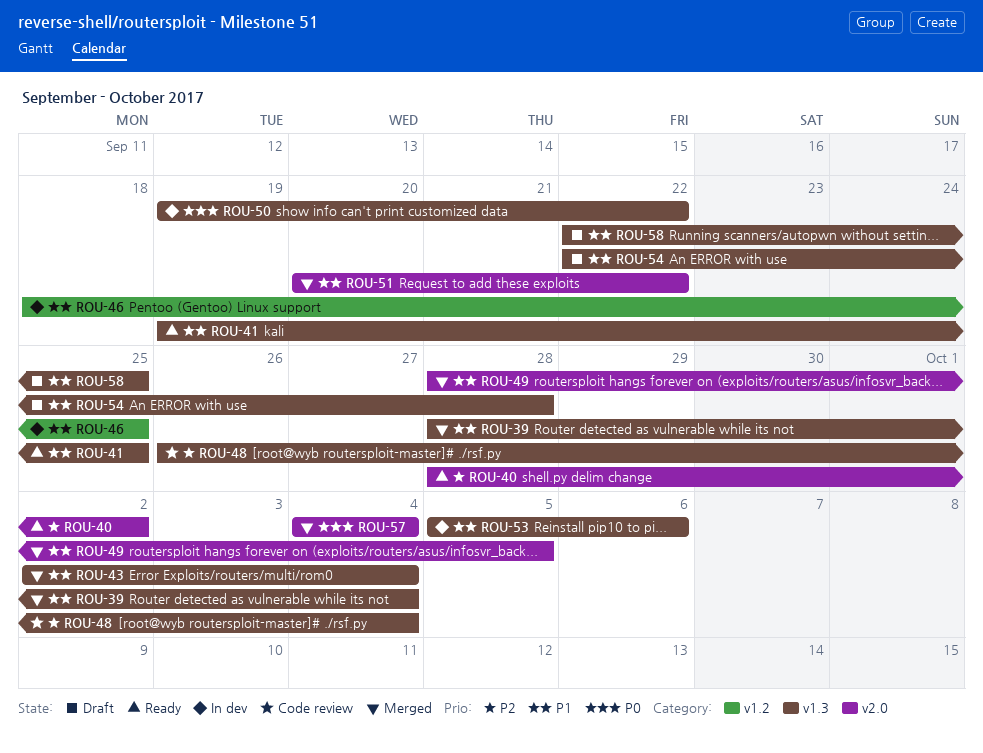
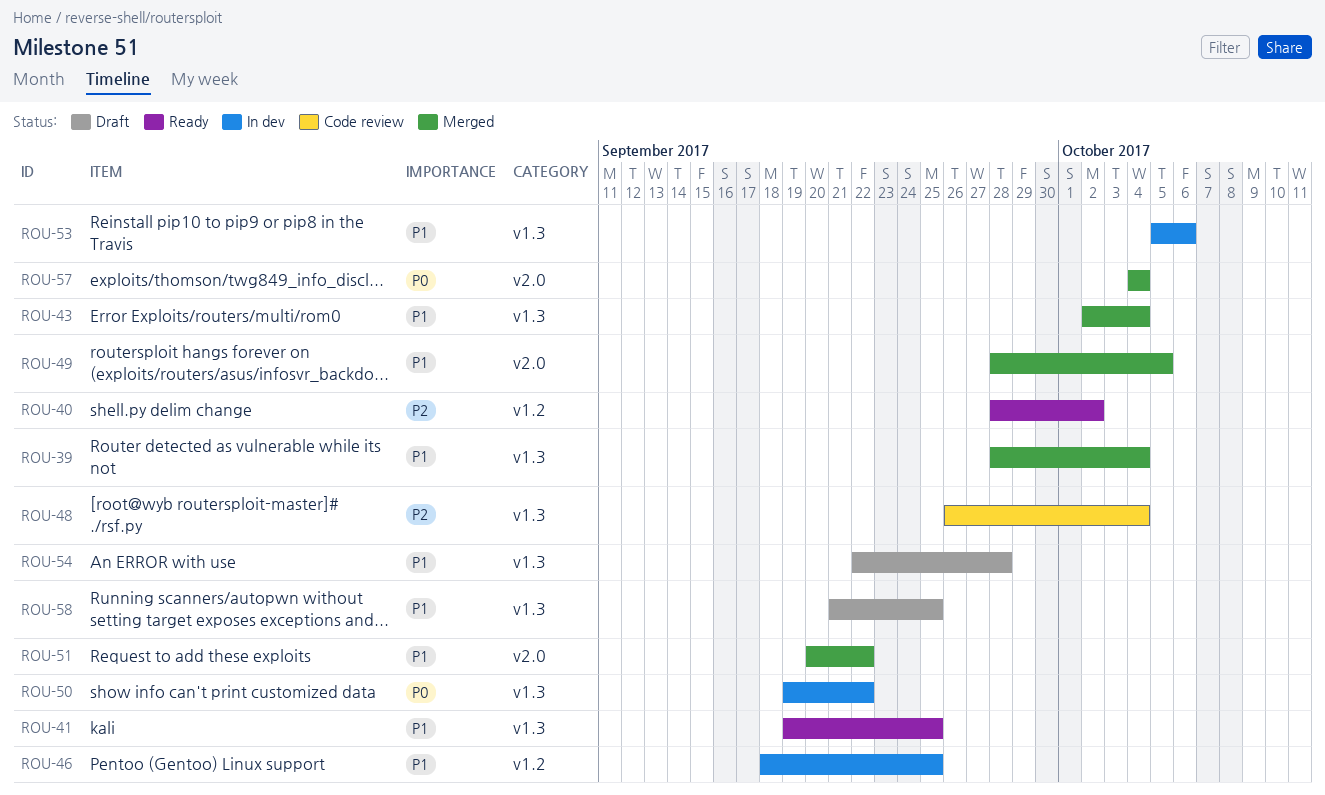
ROU-40, label: v2.0 -> v1.2
ROU-58, start: Sep 22 -> Sep 21

